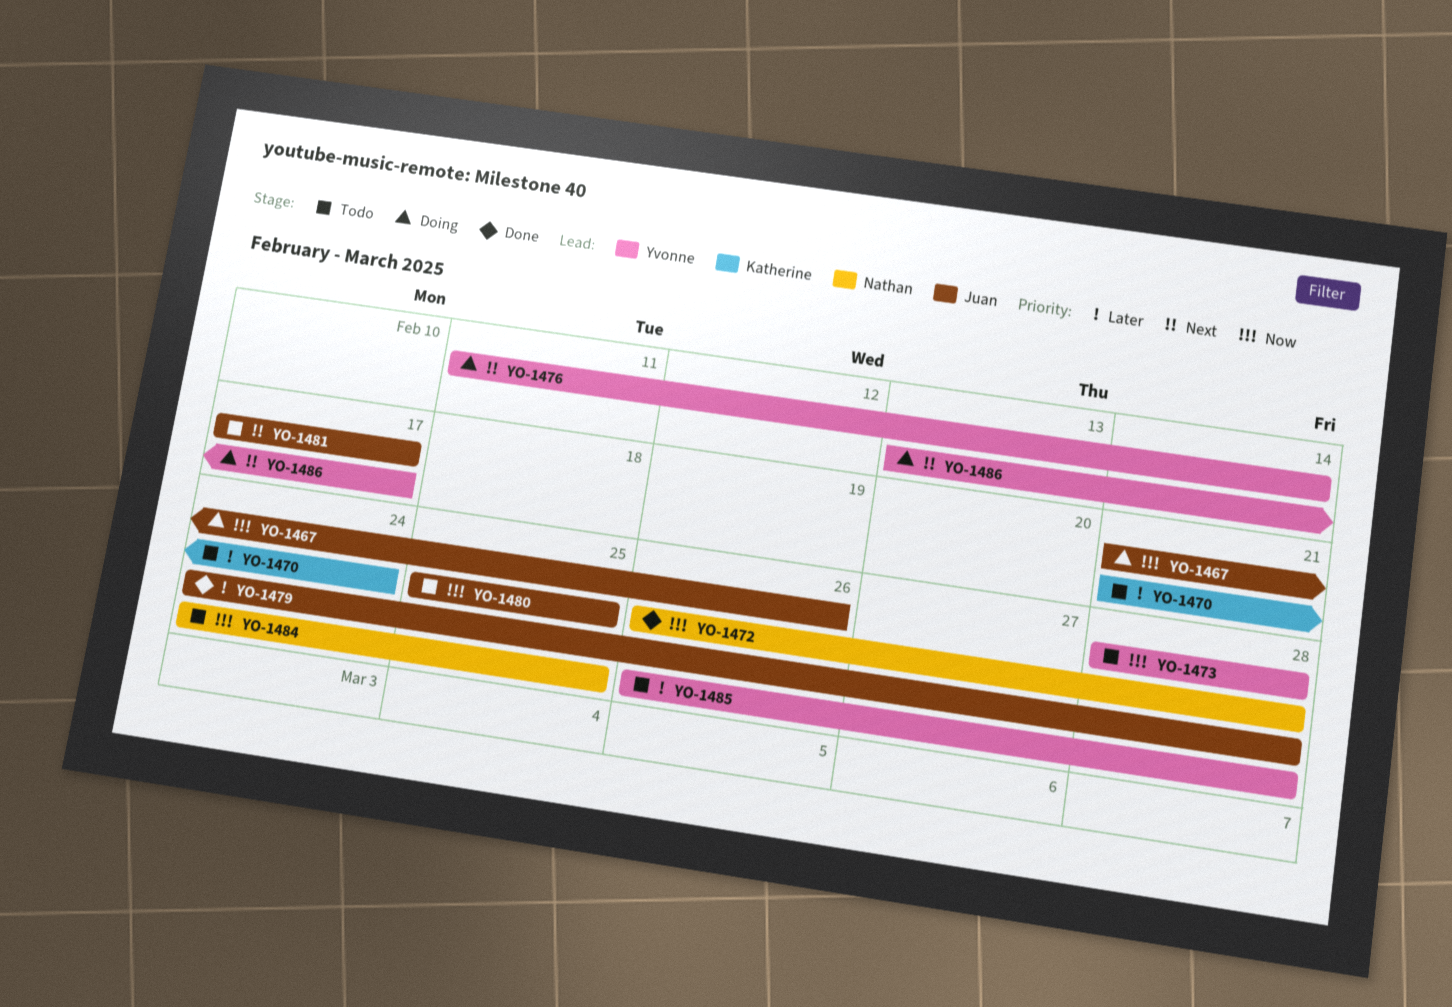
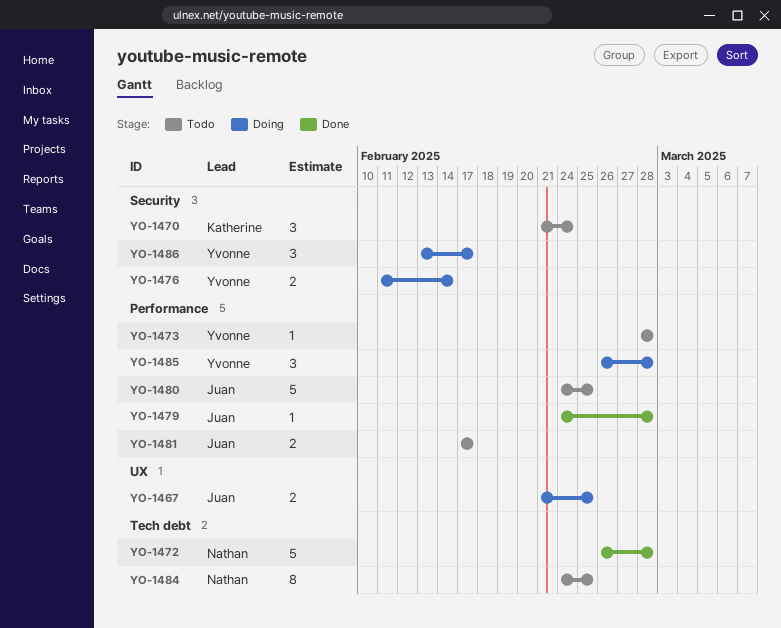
YO-1467, due: Feb 26 -> Feb 25
YO-1480, start: Feb 25 -> Feb 24
YO-1485, status: Todo -> Doing

